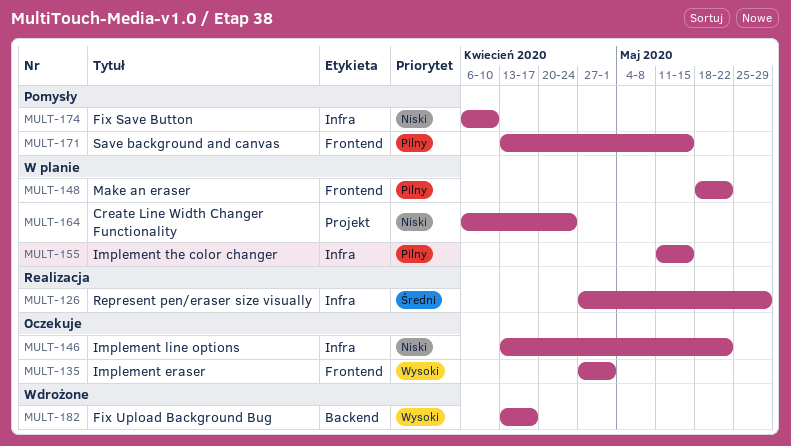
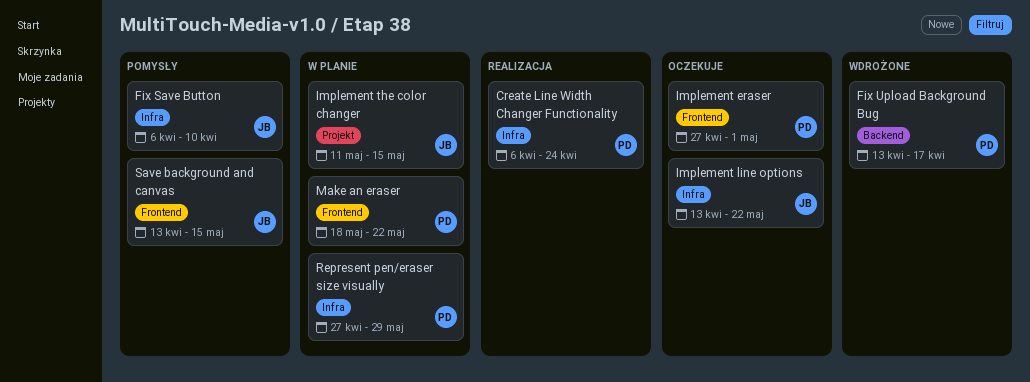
Create Line Width Changer Functionality, status: W planie -> Realizacja
Create Line Width Changer Functionality, label: Projekt -> Infra
Implement the color changer, label: Infra -> Projekt
Represent pen/eraser size visually, status: Realizacja -> W planie

